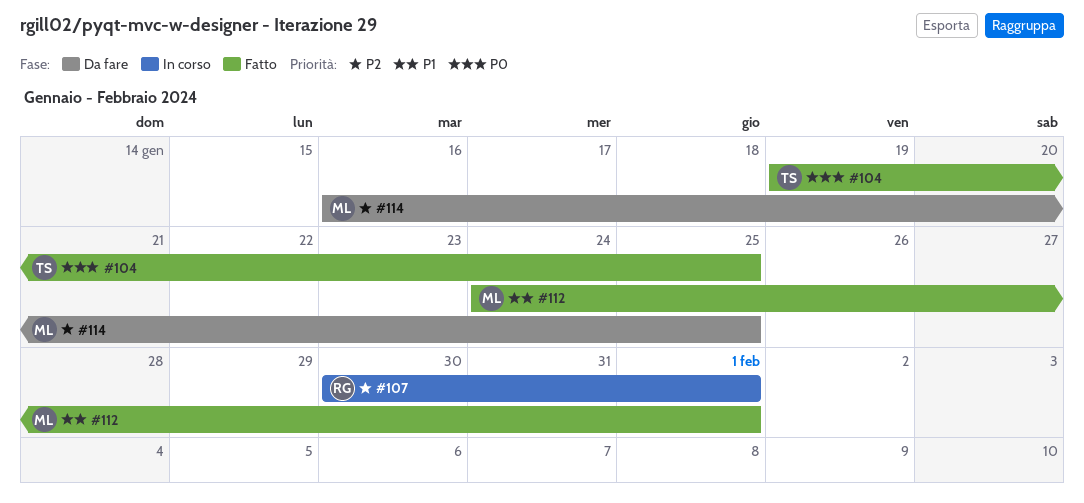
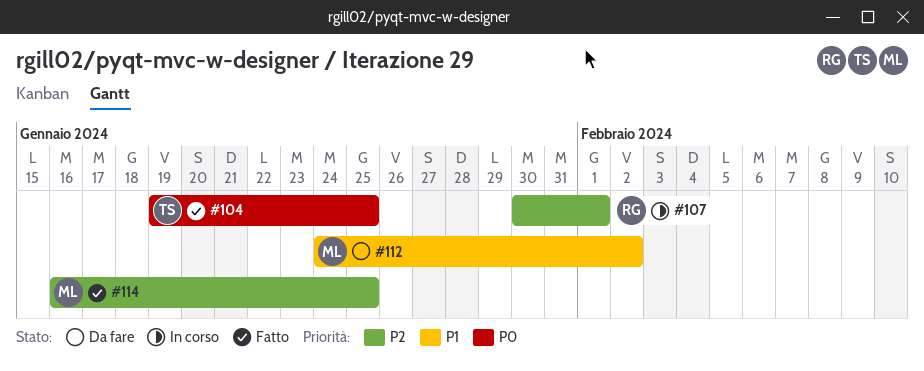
#112, status: Fatto -> Da fare
#112, due: Feb 1 -> Feb 2
#114, status: Da fare -> Fatto

